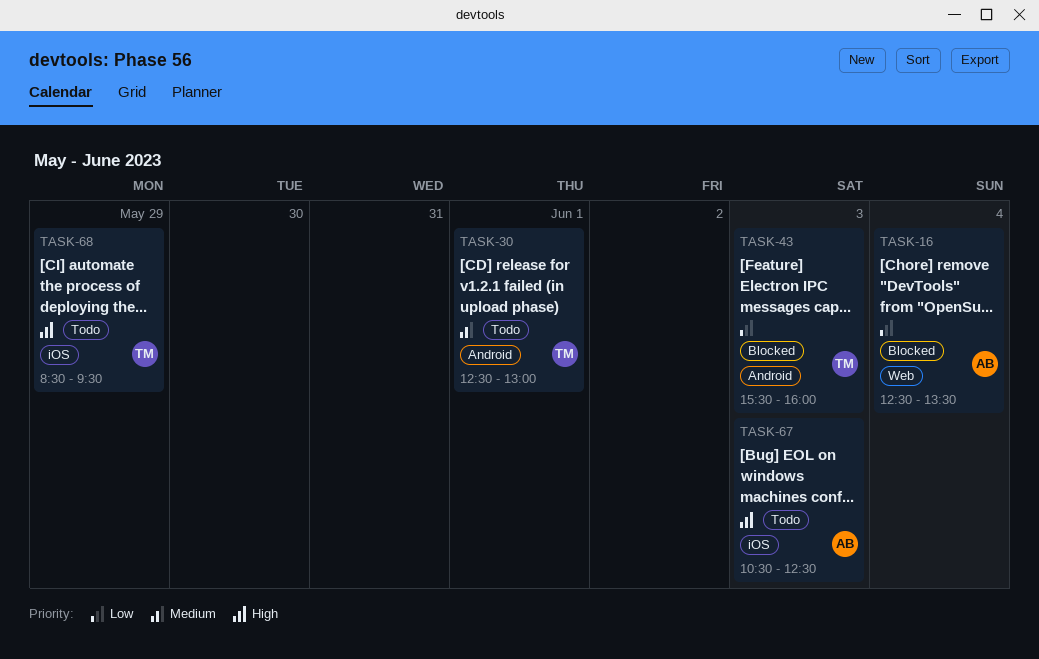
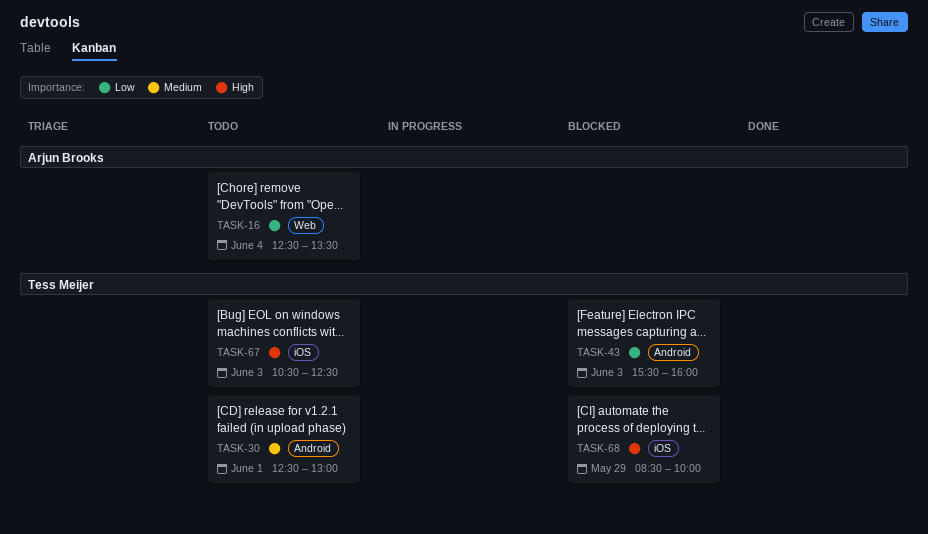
TASK-16, status: Blocked -> Todo
TASK-67, owner: Arjun Brooks -> Tess Meijer
TASK-68, status: Todo -> Blocked
TASK-68, ends: 09:30 -> 10:00

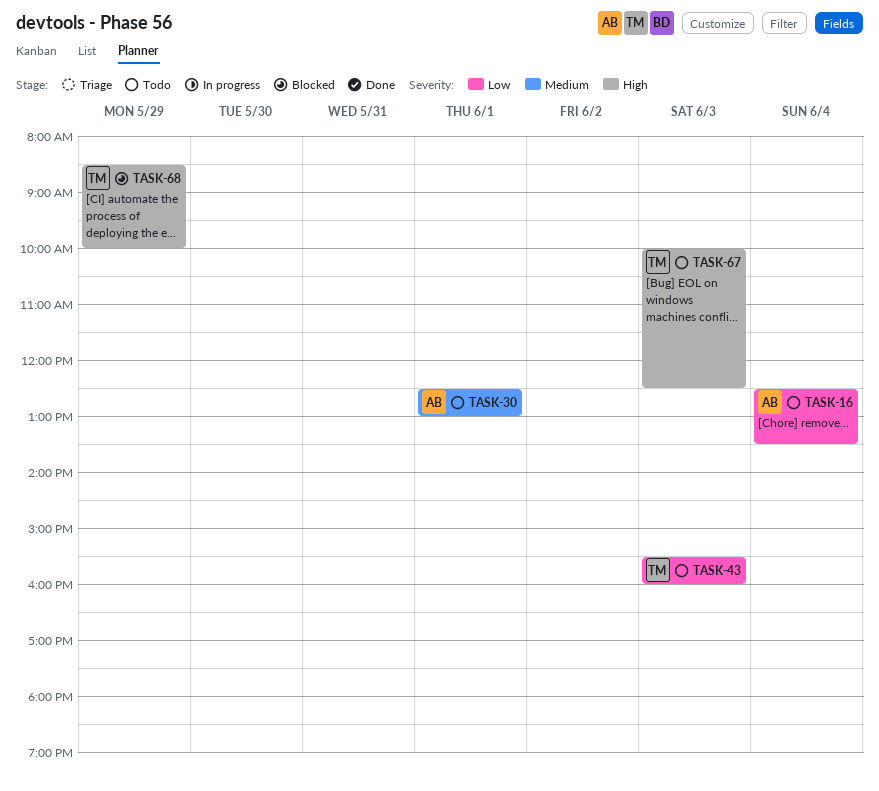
TASK-30, owner: Tess Meijer -> Arjun Brooks
TASK-43, status: Blocked -> Todo
TASK-67, begins: 10:30 -> 10:00

